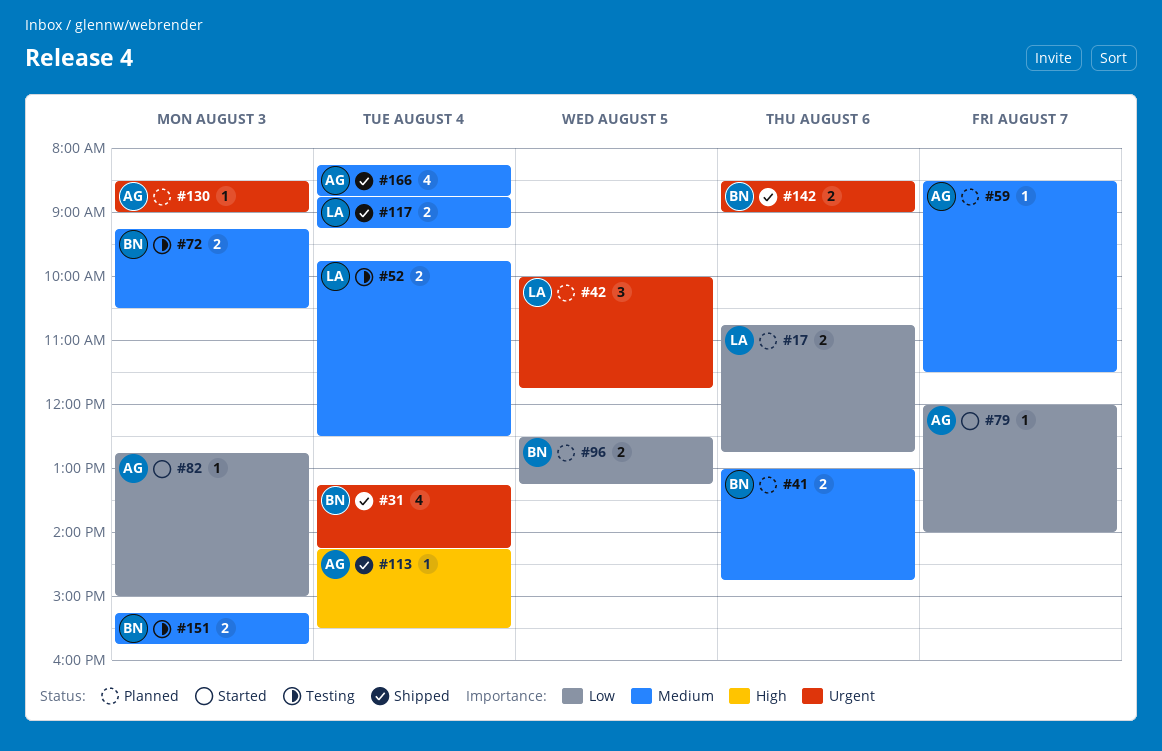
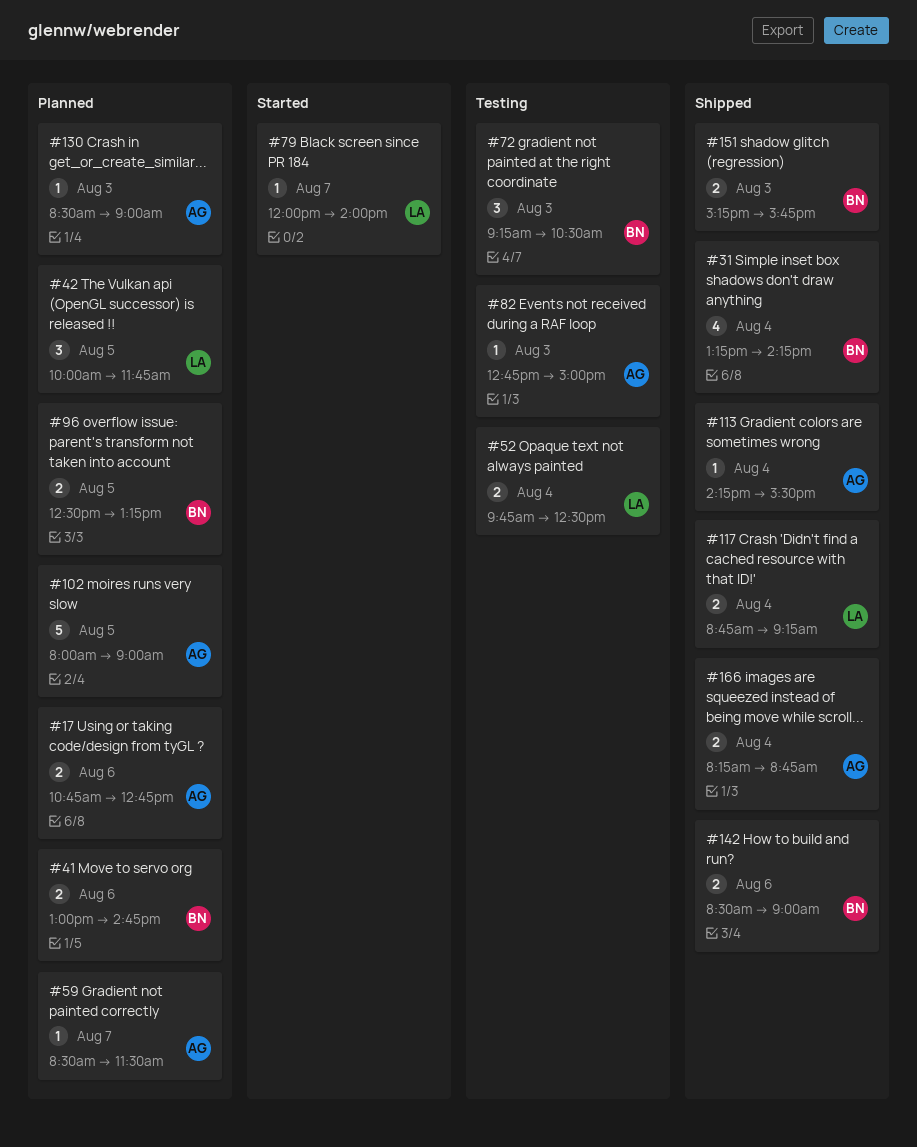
#17, owner: LA -> AG
#72, estimate: 2 -> 3
#79, owner: AG -> LA
#82, status: Started -> Testing
#102: none -> present
#151, status: Testing -> Shipped
#166, estimate: 4 -> 2

